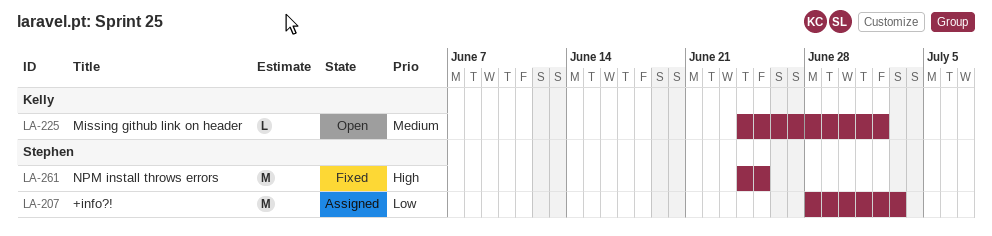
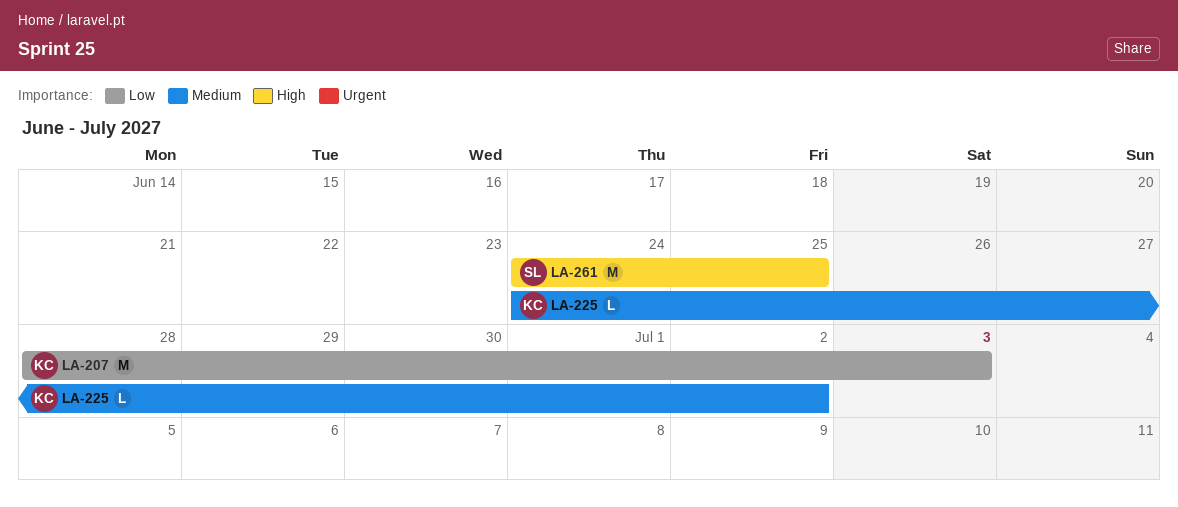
LA-207, owner: Stephen -> Kelly

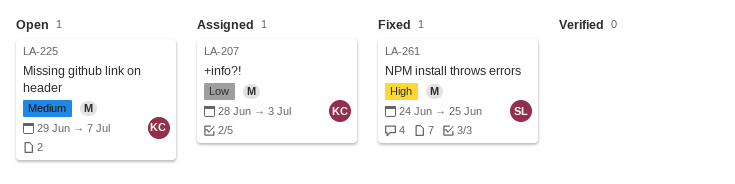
LA-225, estimate: L -> M
LA-225, start: Jun 24 -> Jun 29
LA-225, due: Jul 2 -> Jul 7

